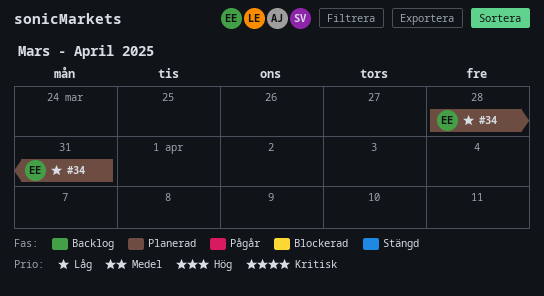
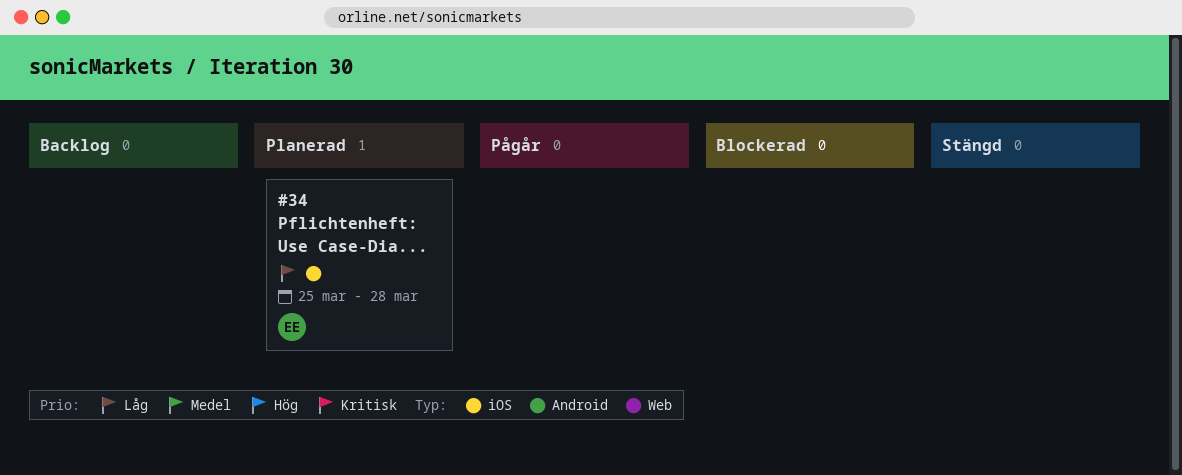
#34, start: Mar 28 -> Mar 25
#34, due: Mar 31 -> Mar 28

